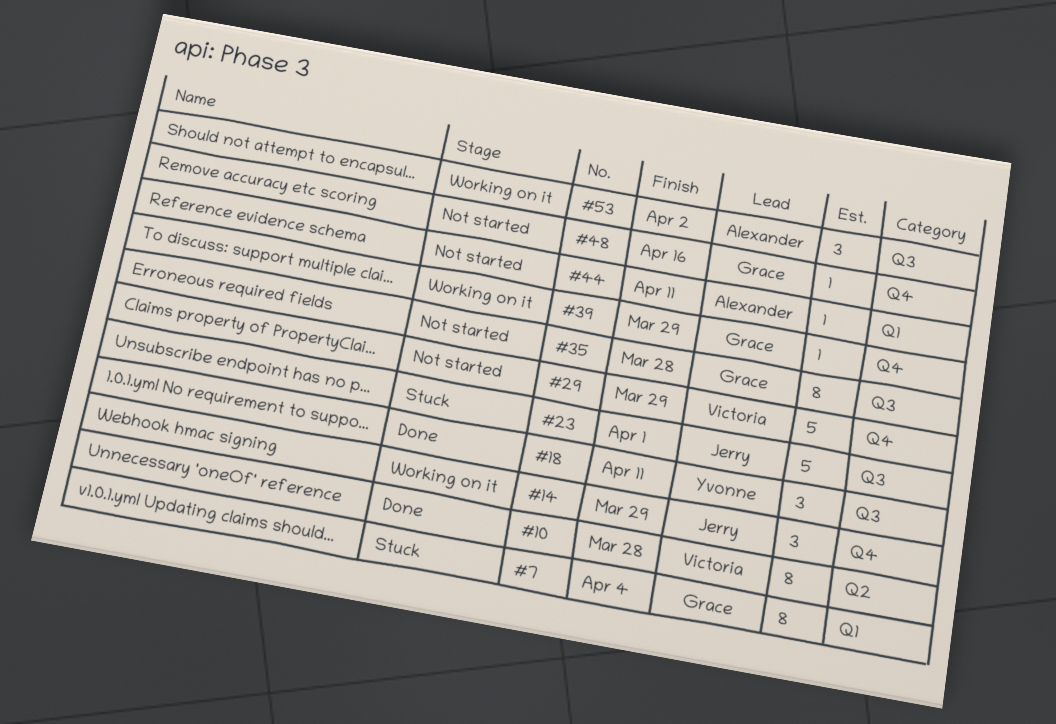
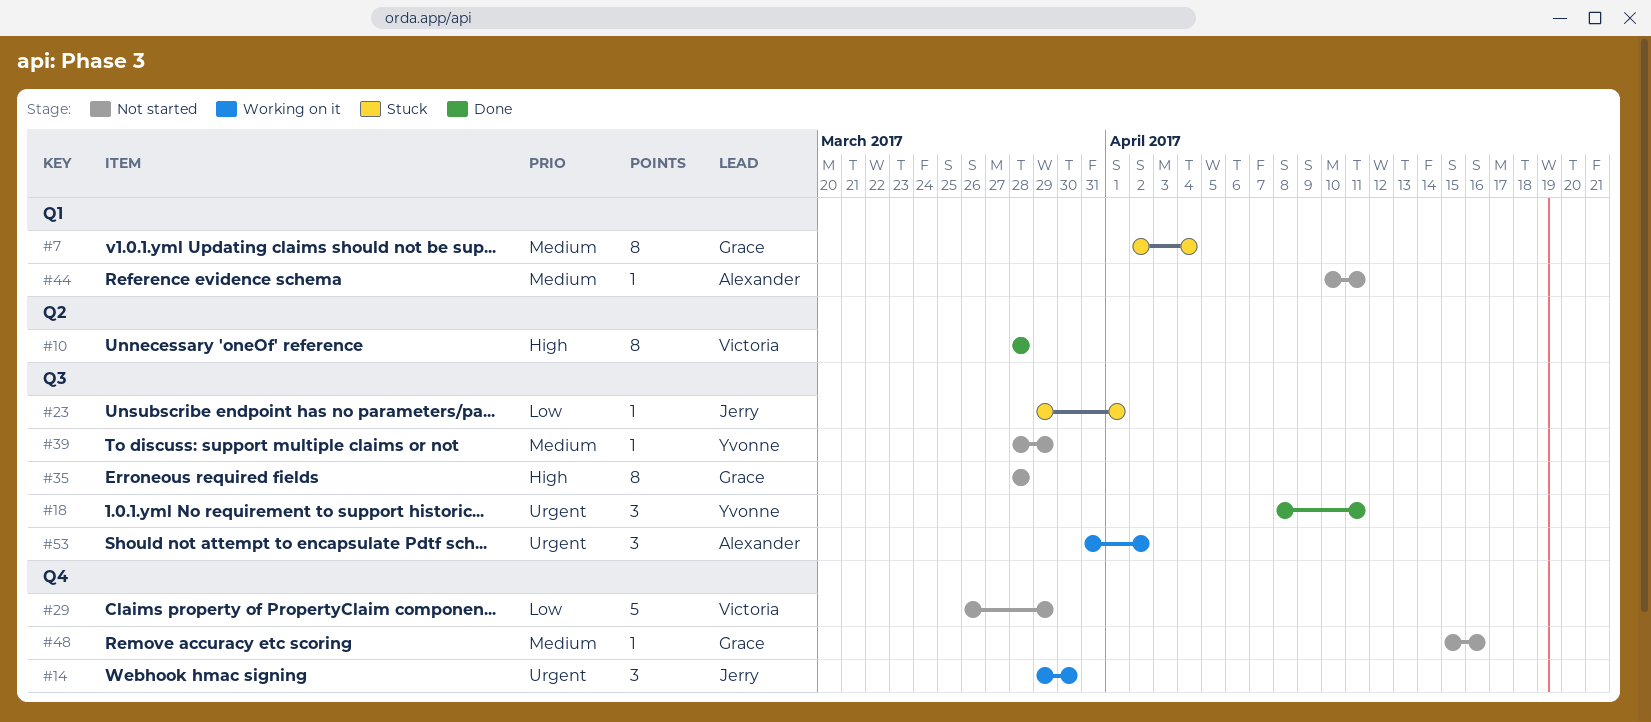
#14, due: Mar 29 -> Mar 30
#23, estimate: 5 -> 1
#39, status: Working on it -> Not started
#39, owner: Grace -> Yvonne
#39, label: Q4 -> Q3

